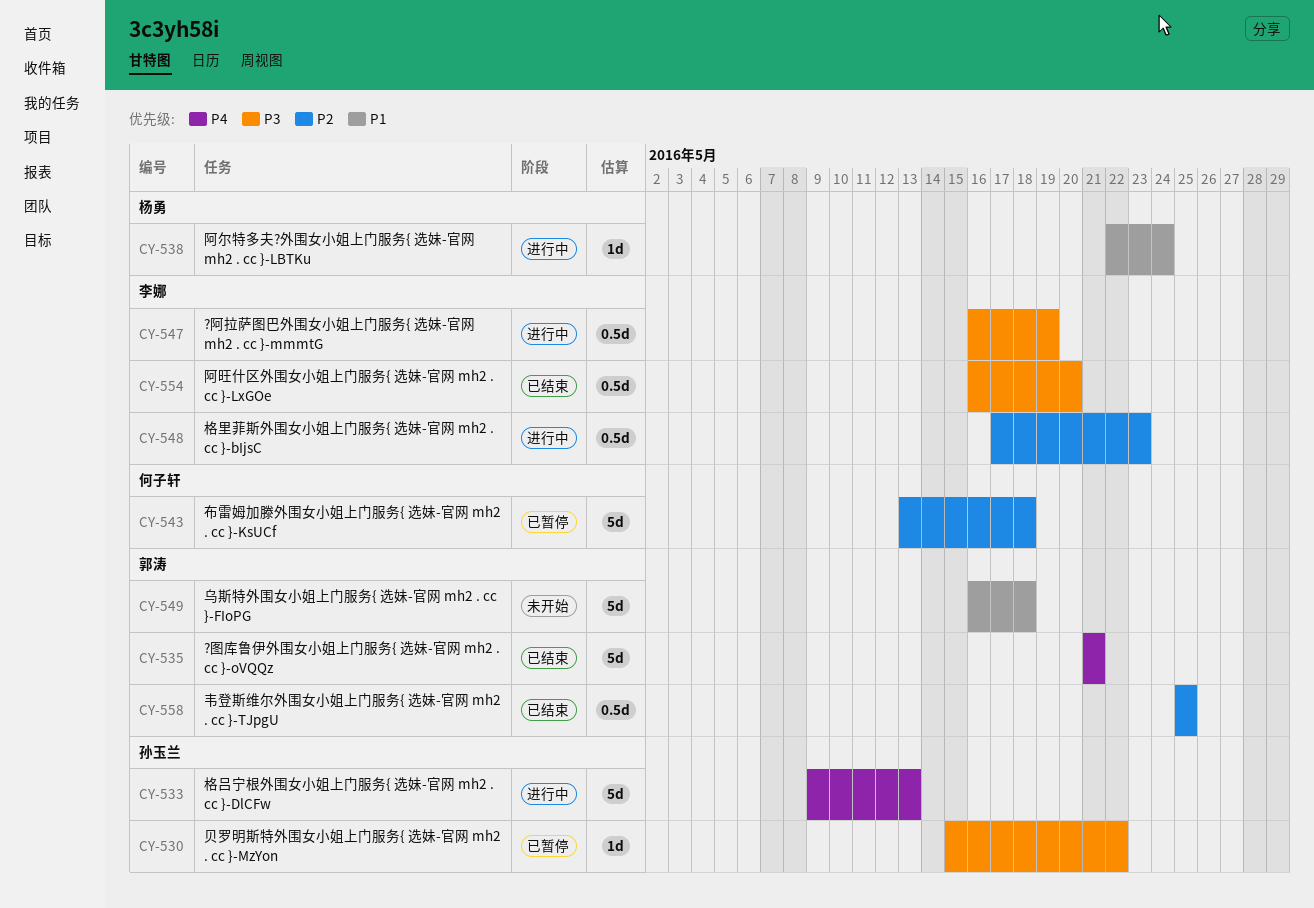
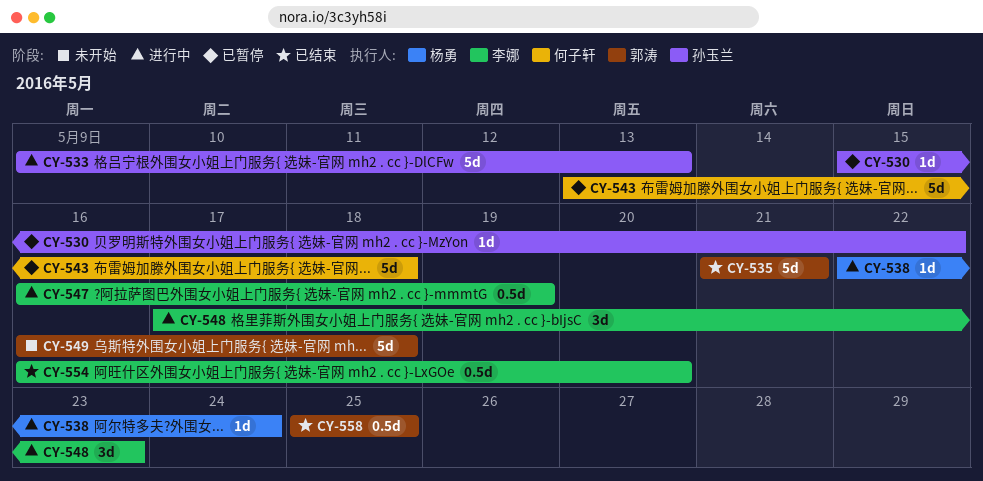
CY-548, estimate: 0.5d -> 3d

